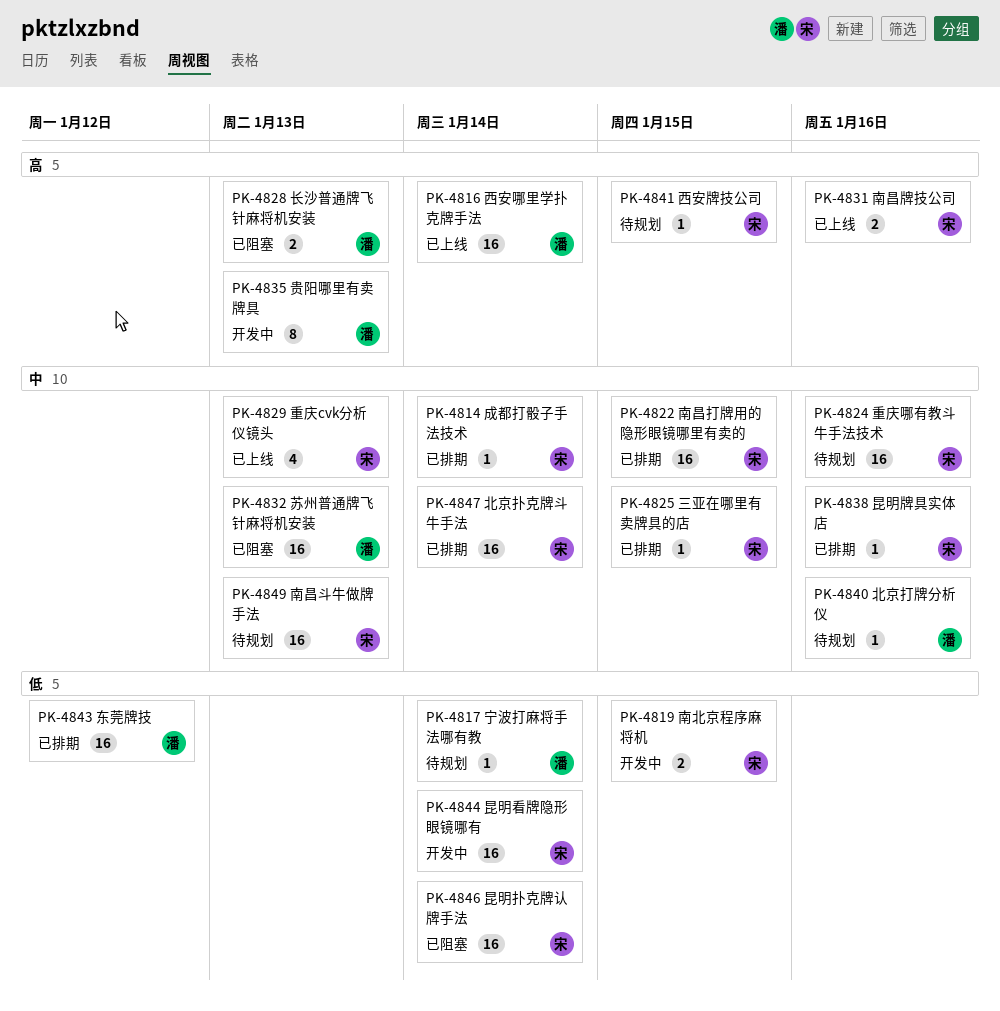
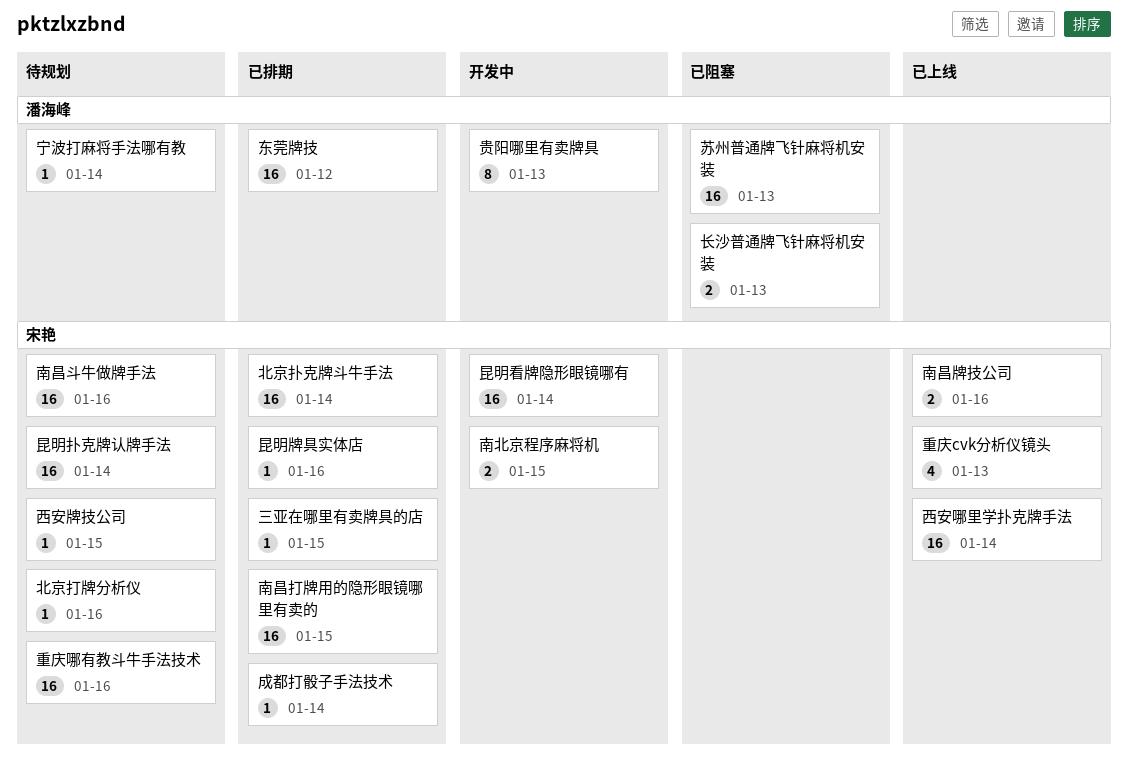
北京打牌分析仪, owner: 潘海峰 -> 宋艳
南昌斗牛做牌手法, due: Jan 13 -> Jan 16
昆明扑克牌认牌手法, status: 已阻塞 -> 待规划
西安哪里学扑克牌手法, owner: 潘海峰 -> 宋艳

